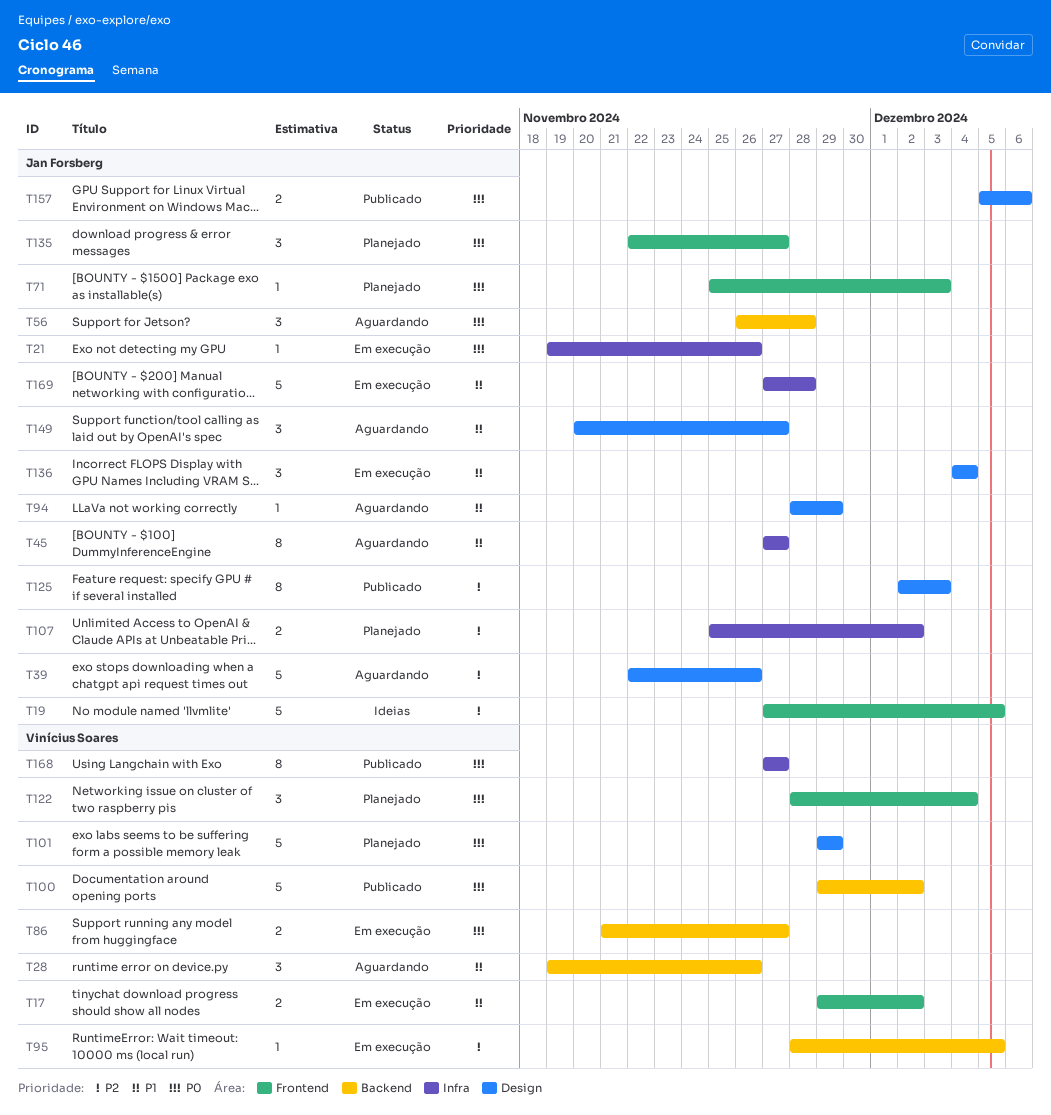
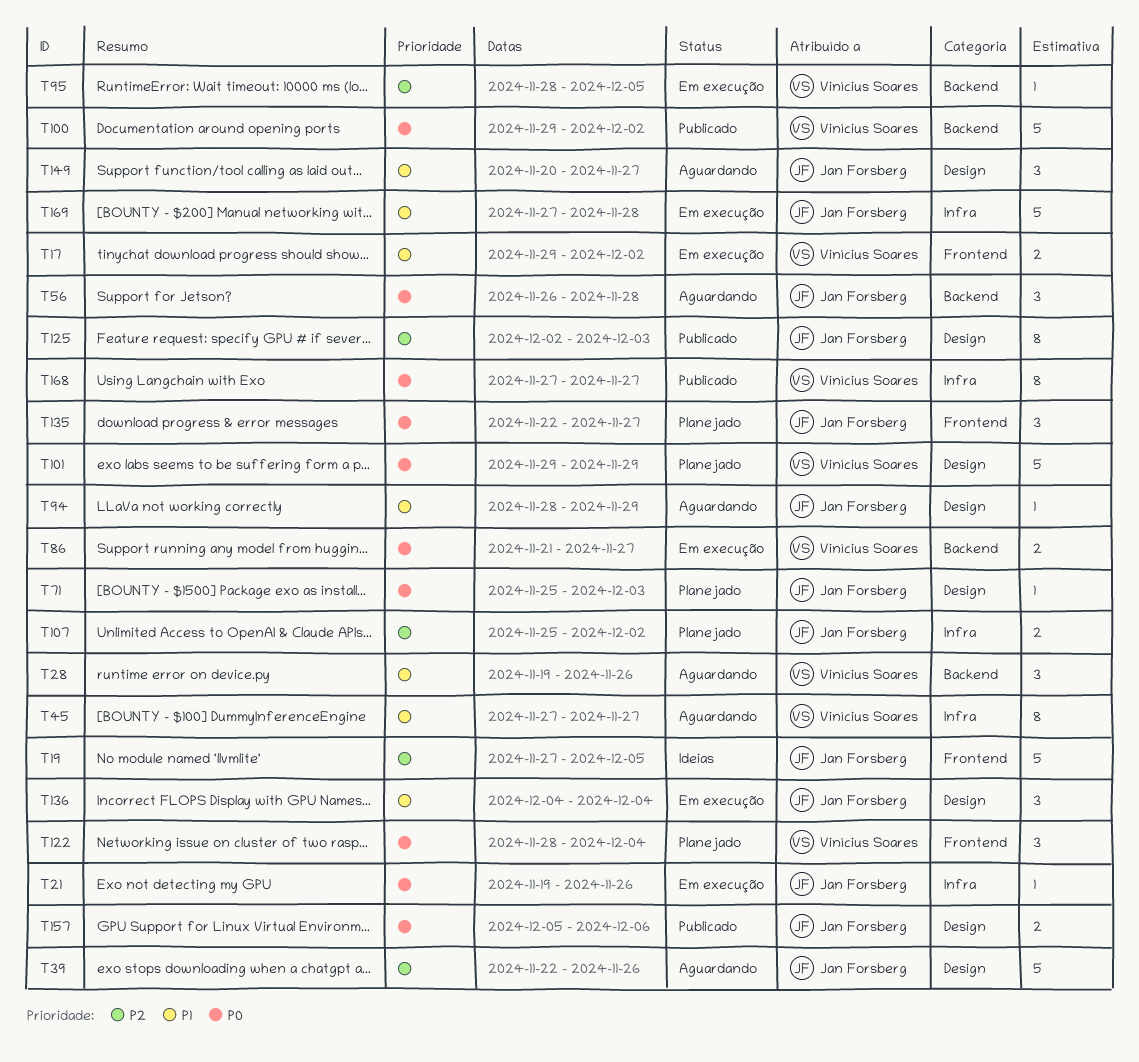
T45, owner: Jan Forsberg -> Vinícius Soares
T71, label: Frontend -> Design

